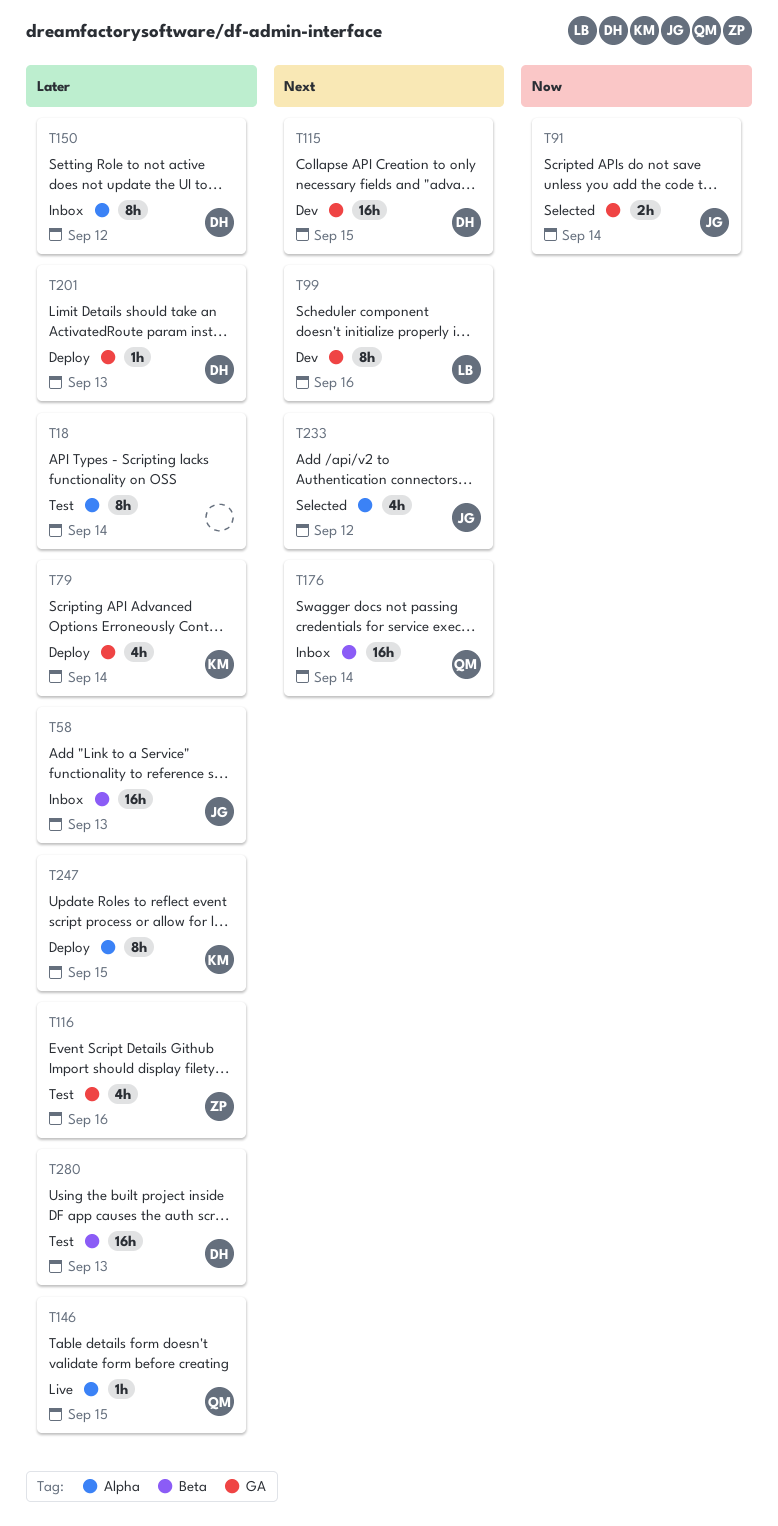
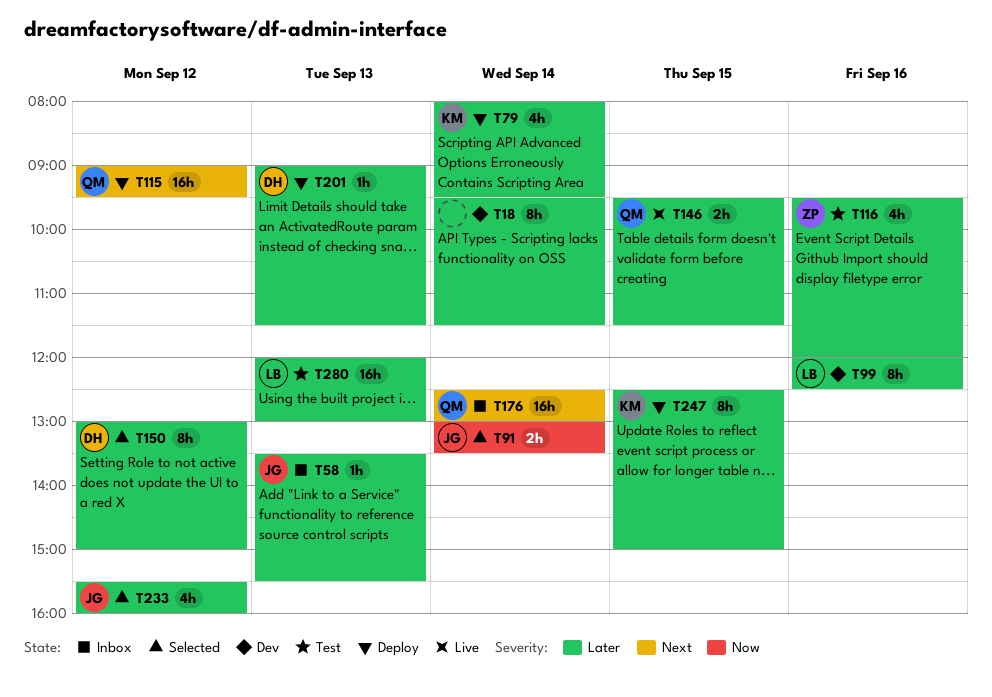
T18, status: Test -> Dev
T58, estimate: 16h -> 1h
T99, priority: Next -> Later
T115, status: Dev -> Deploy
T115, owner: DH -> QM
T115, day: Sep 15 -> Sep 12
T146, estimate: 1h -> 2h
T150, status: Inbox -> Selected
T233, priority: Next -> Later
T280, owner: DH -> LB

